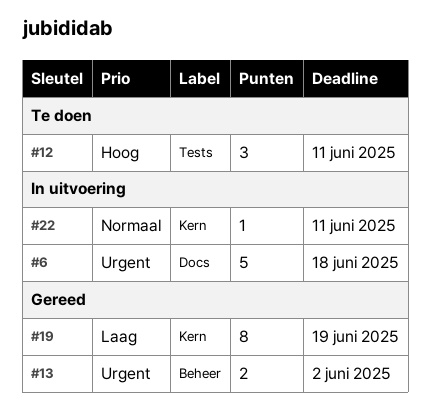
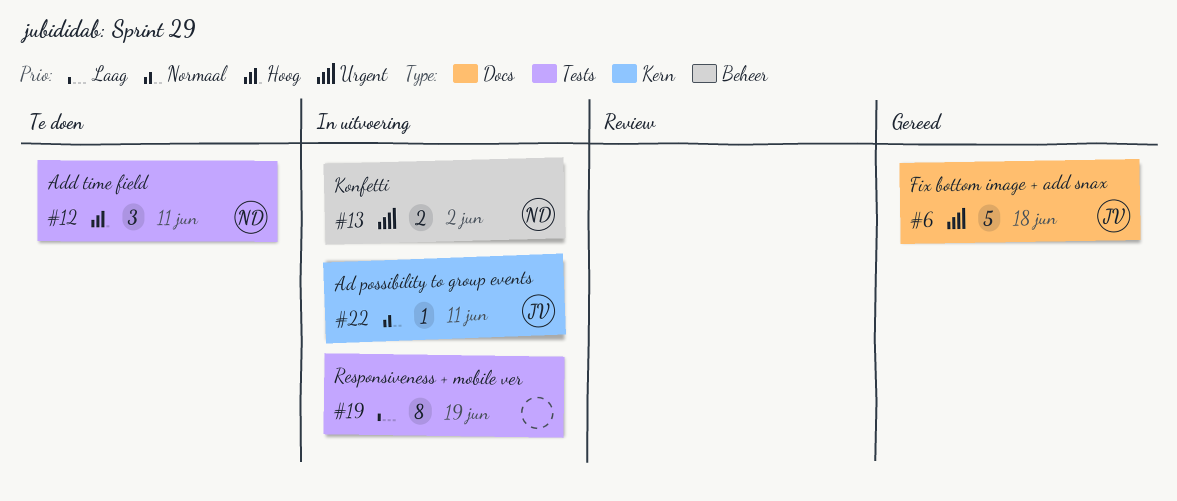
#6, status: In uitvoering -> Gereed
#13, status: Gereed -> In uitvoering
#19, status: Gereed -> In uitvoering
#19, label: Kern -> Tests

